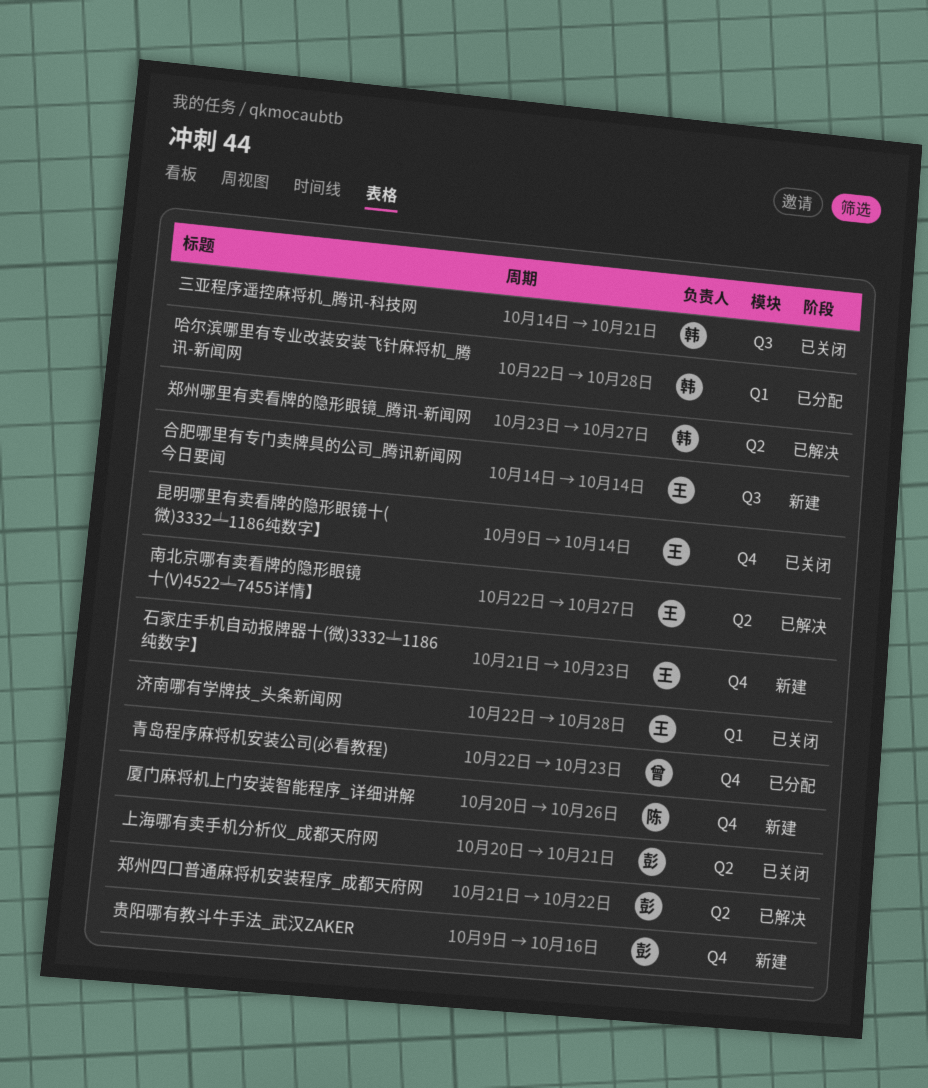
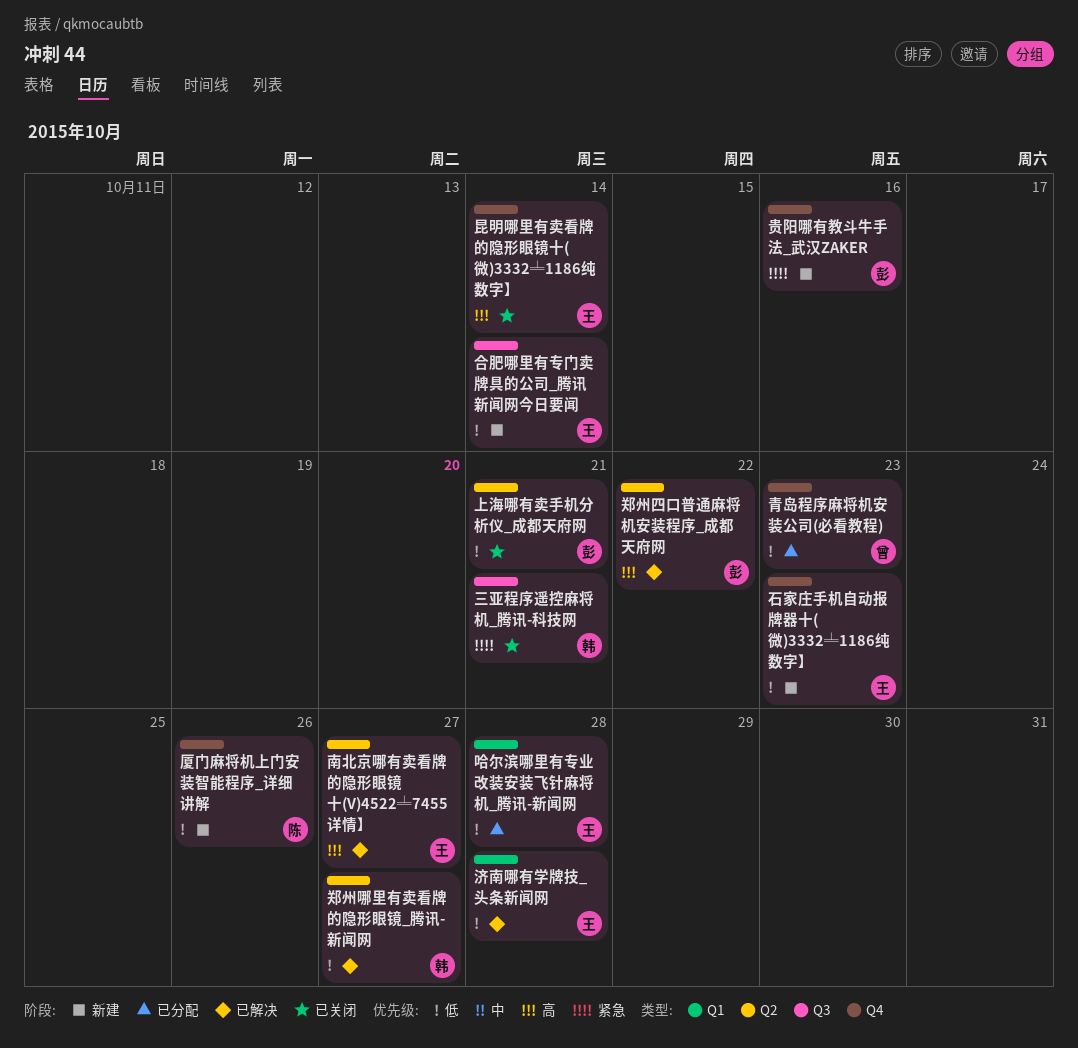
哈尔滨哪里有专业改装安装飞针麻将机_腾讯-新闻网, owner: 韩 -> 王
济南哪有学牌技_头条新闻网, status: 已关闭 -> 已解决

